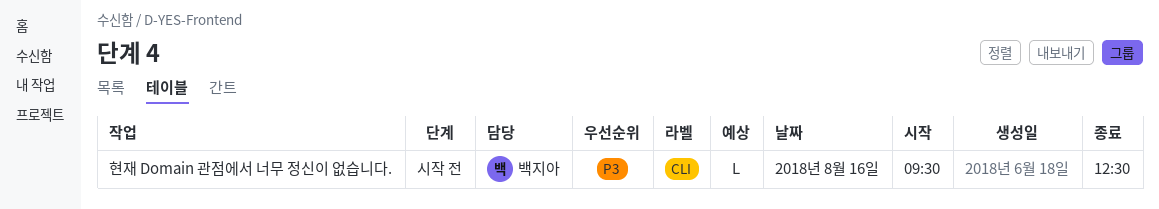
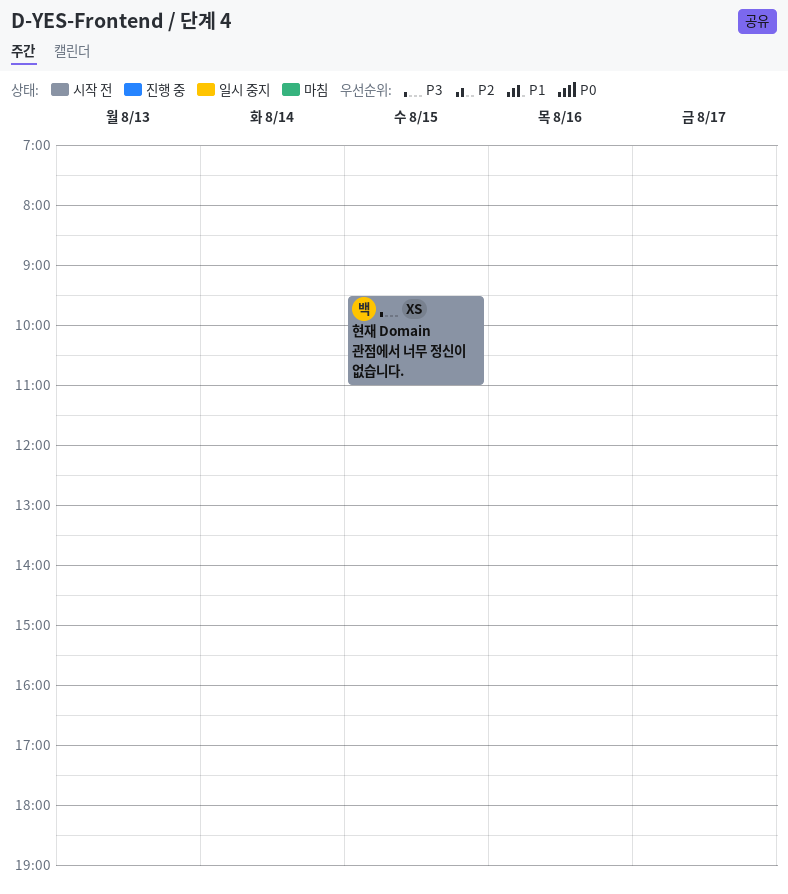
현재 Domain 관점에서 너무 정신이 없습니다., estimate: L -> XS
현재 Domain 관점에서 너무 정신이 없습니다., day: Aug 16 -> Aug 15
현재 Domain 관점에서 너무 정신이 없습니다., ends: 12:30 -> 11:00

